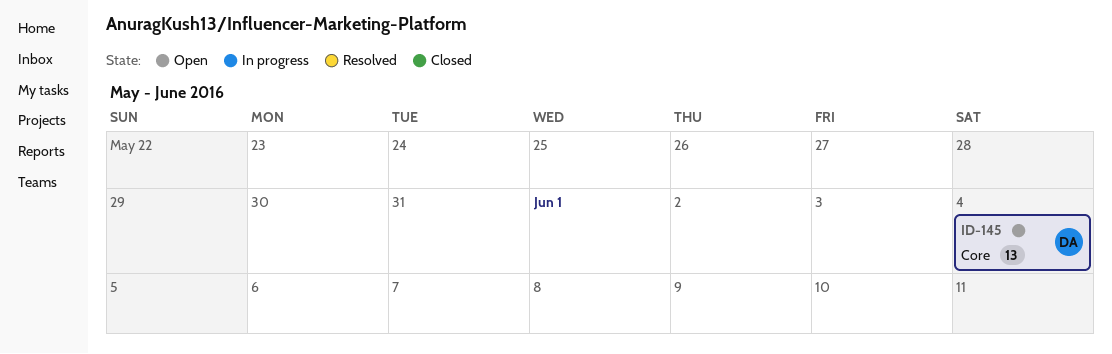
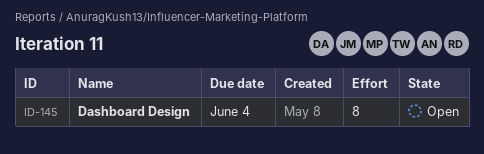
ID-145, estimate: 13 -> 8

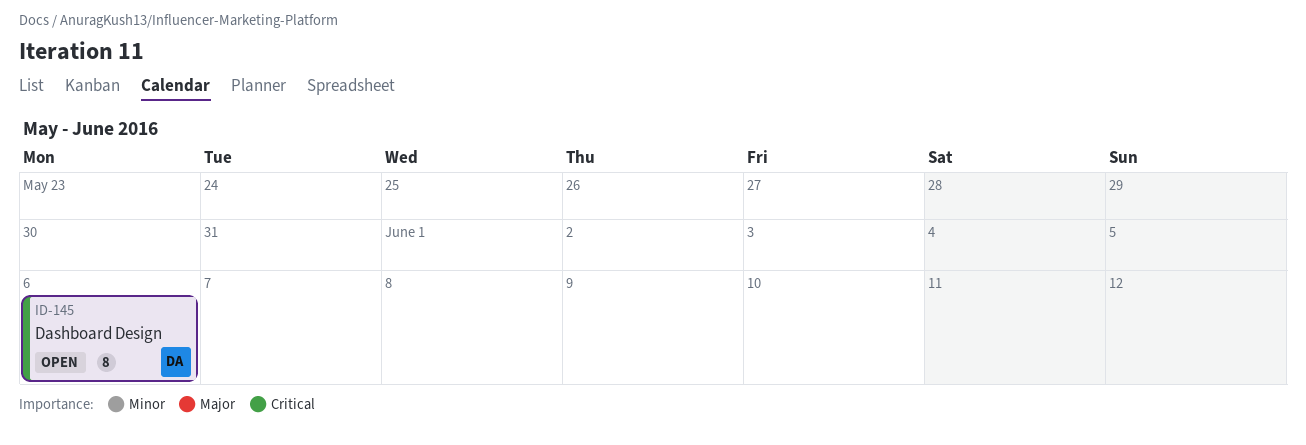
ID-145, due: Jun 4 -> Jun 6

